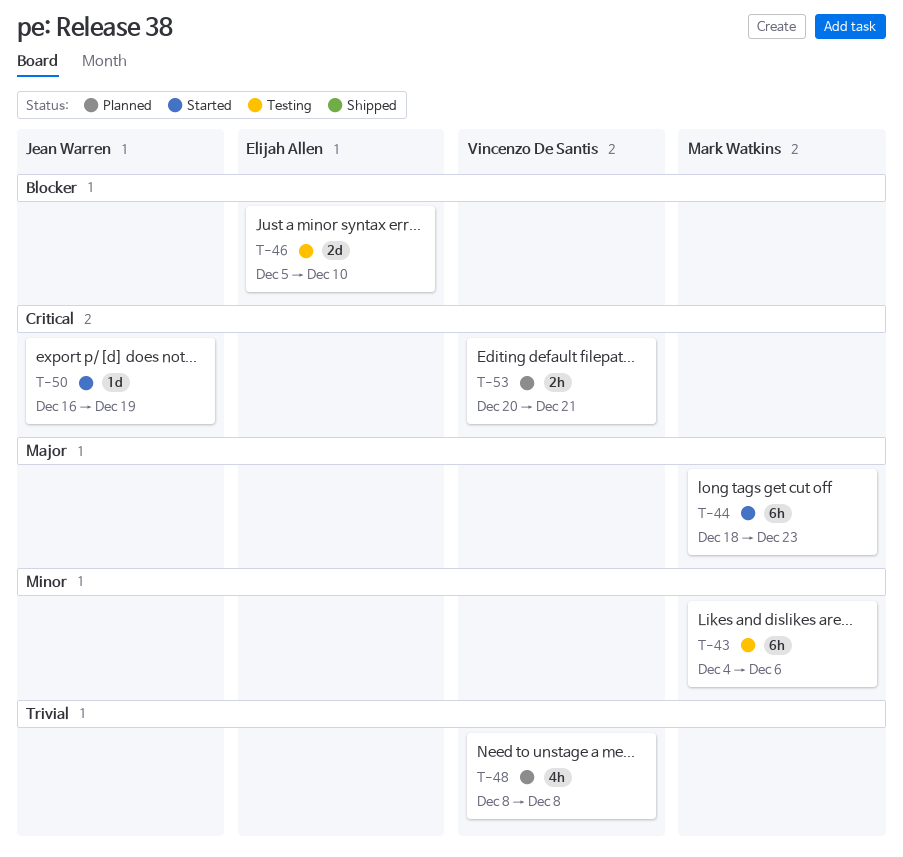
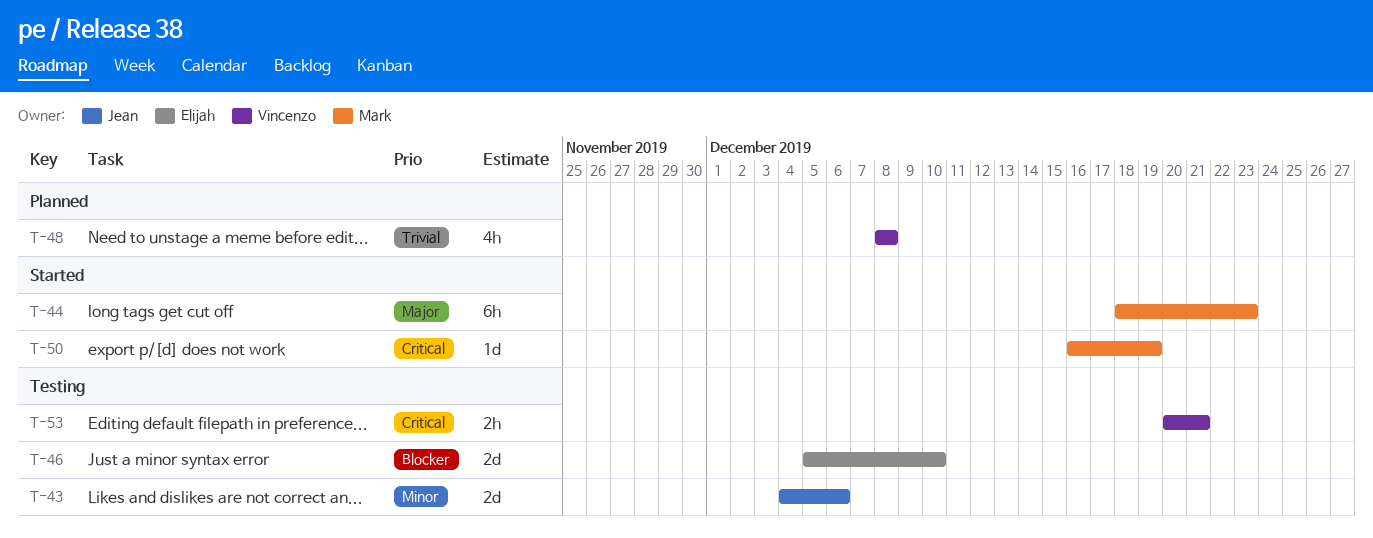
T-43, owner: Mark Watkins -> Jean Warren
T-43, estimate: 6h -> 2d
T-50, owner: Jean Warren -> Mark Watkins
T-53, status: Planned -> Testing

